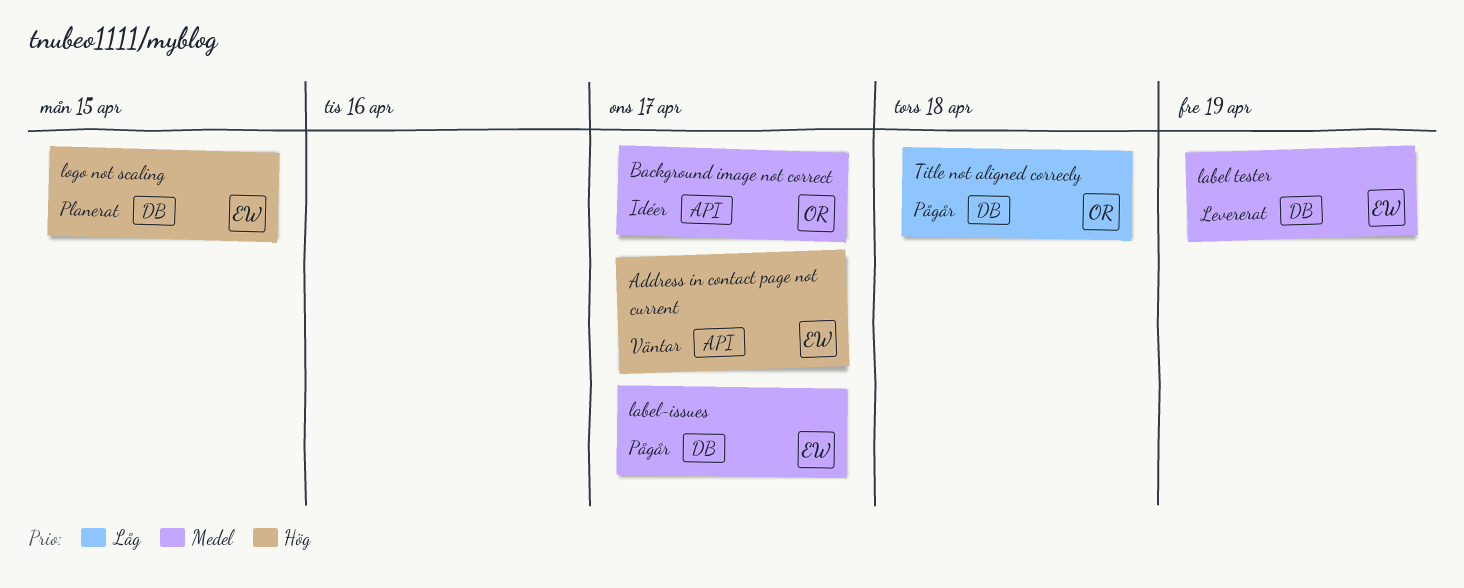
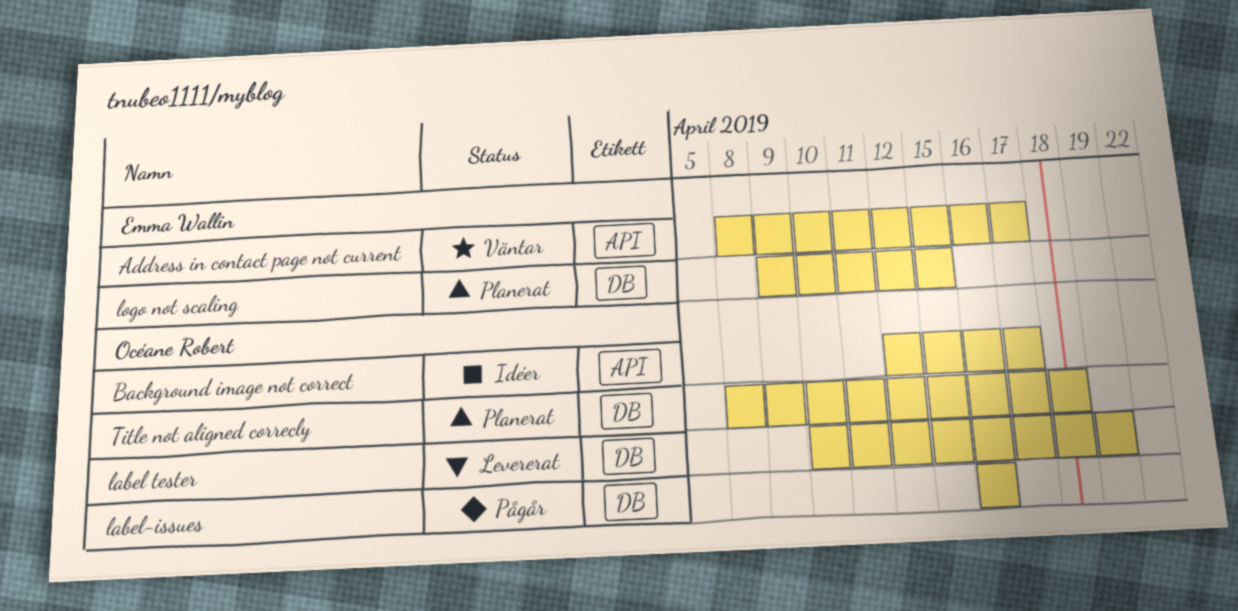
label tester, owner: Emma Wallin -> Océane Robert
label-issues, owner: Emma Wallin -> Océane Robert
label-issues, due: Apr 17 -> Apr 16
Title not aligned correcly, status: Pågår -> Planerat

